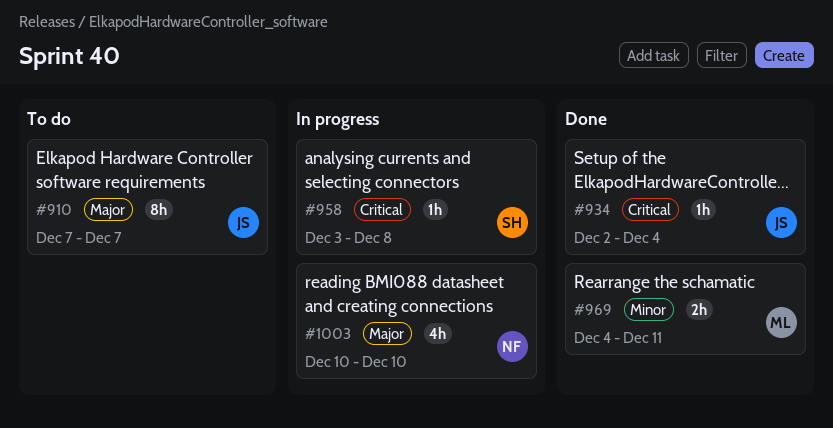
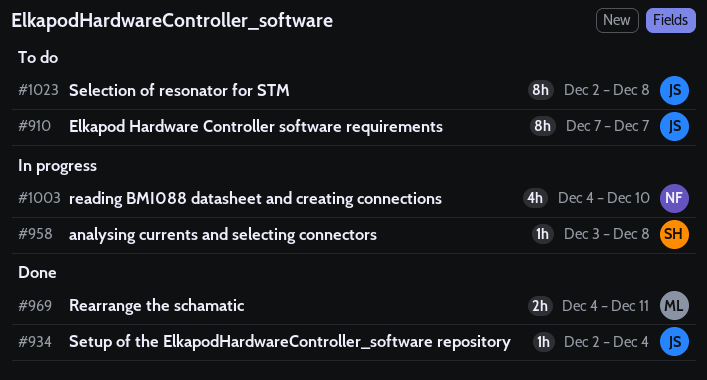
#1003, start: Dec 10 -> Dec 4
#1023: none -> present

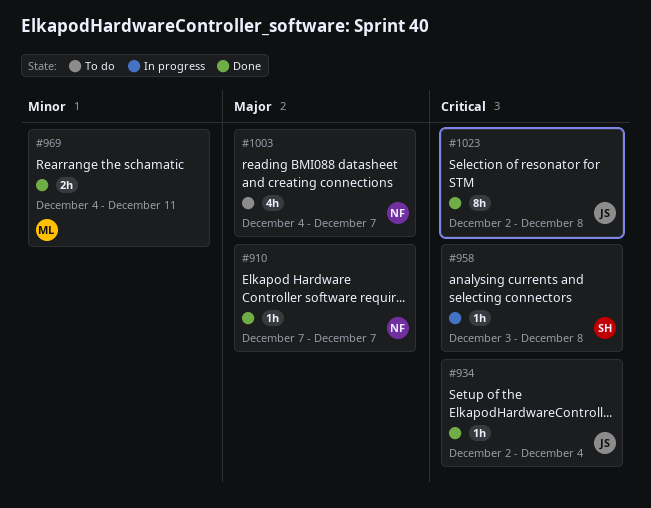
#910, status: To do -> Done
#910, owner: JS -> NF
#910, estimate: 8h -> 1h
#1003, status: In progress -> To do
#1003, due: Dec 10 -> Dec 7
#1023, status: To do -> Done

